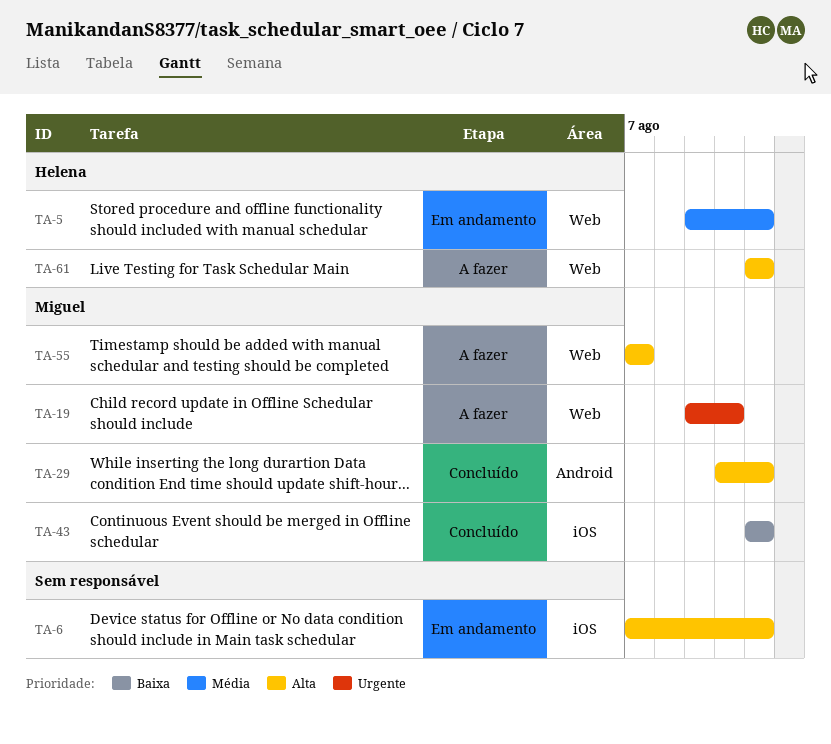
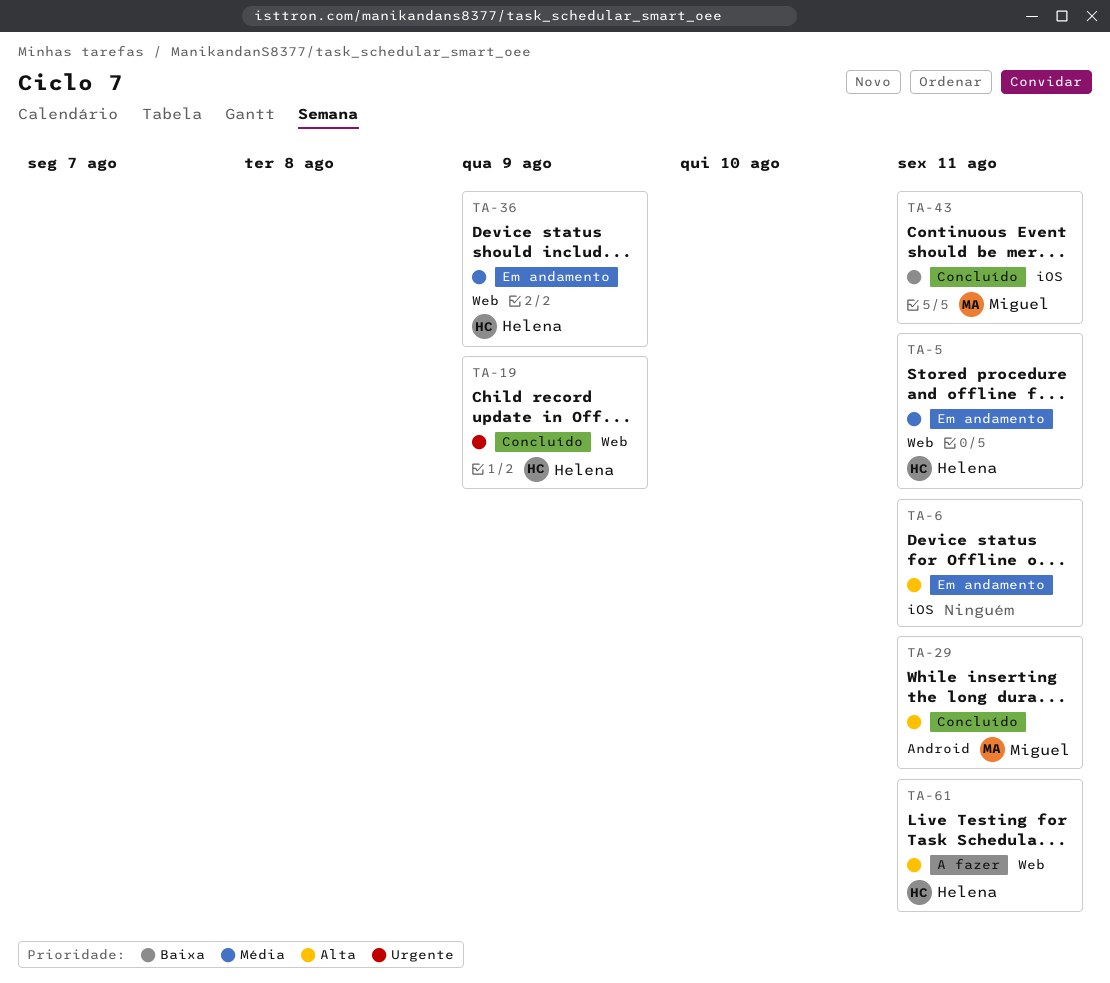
TA-19, status: A fazer -> Concluído
TA-19, owner: Miguel -> Helena
TA-19, due: Aug 10 -> Aug 9
TA-36: none -> present
TA-55: present -> none

